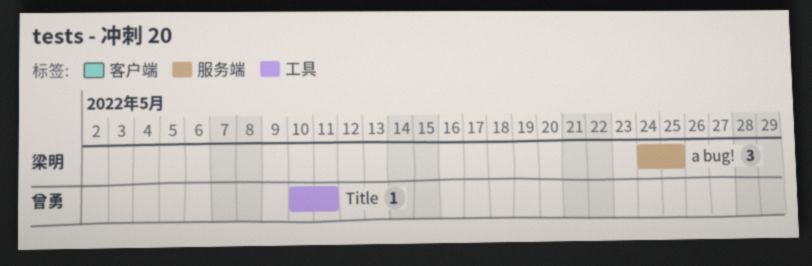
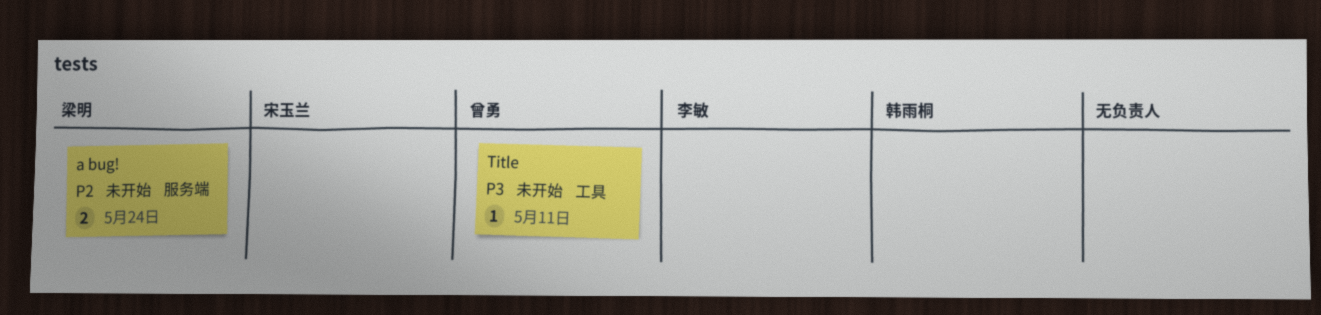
a bug!, estimate: 3 -> 2
a bug!, due: May 25 -> May 24

